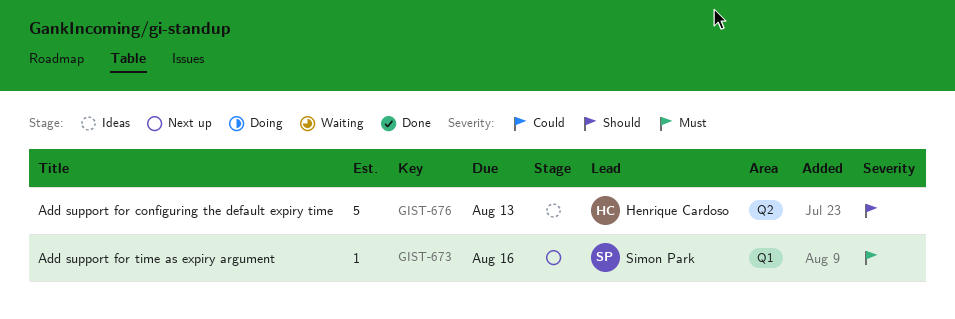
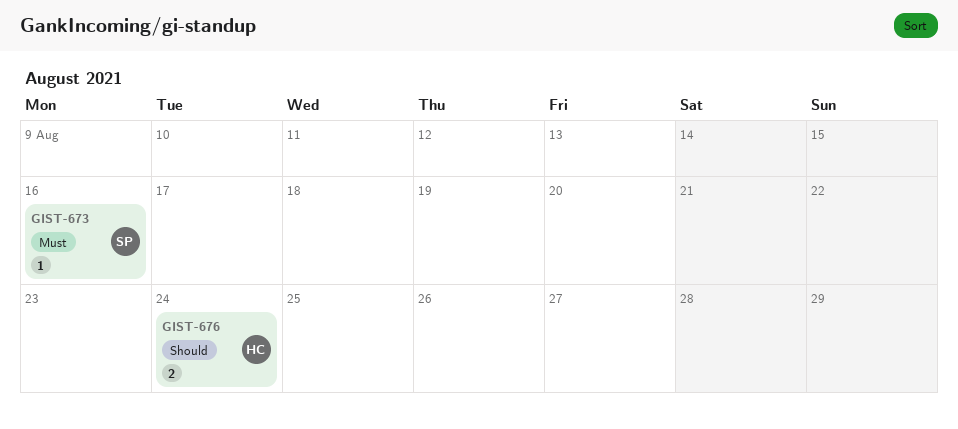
GIST-676, estimate: 5 -> 2
GIST-676, due: Aug 13 -> Aug 24

